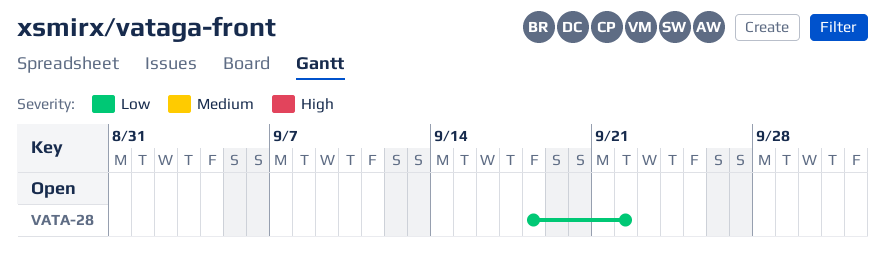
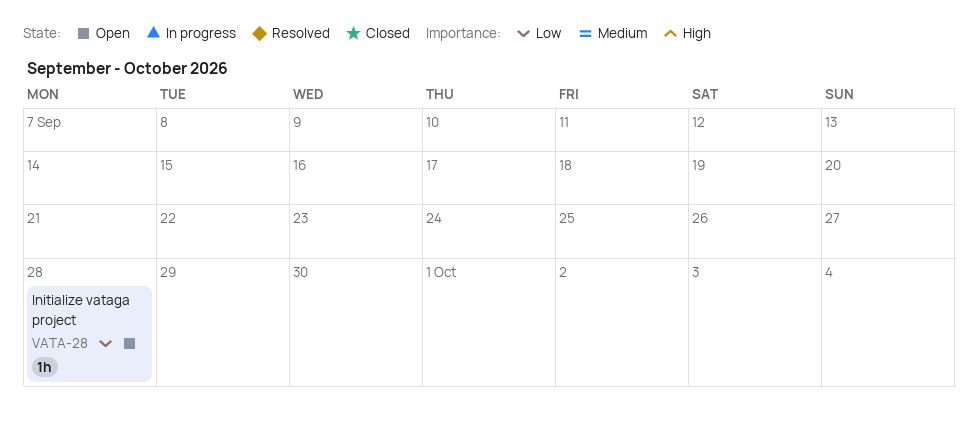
VATA-28, due: Sep 22 -> Sep 28

